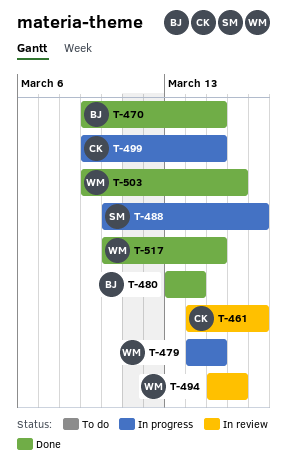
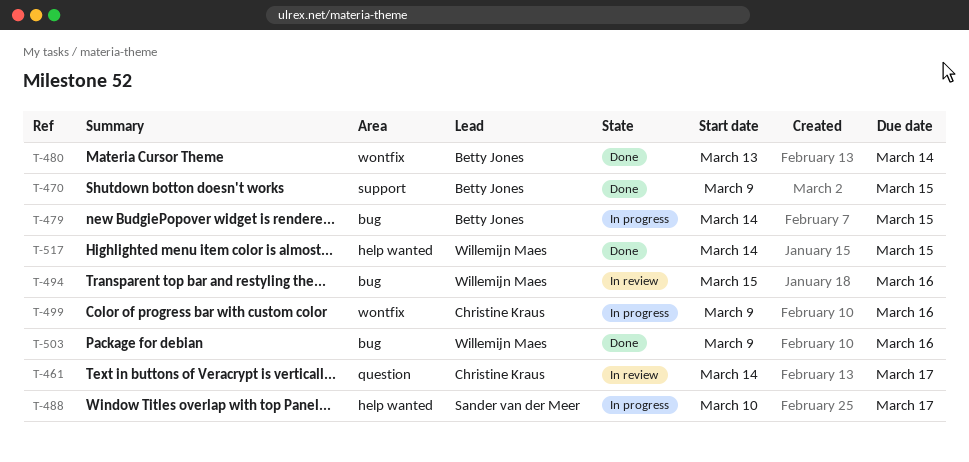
T-479, owner: Willemijn Maes -> Betty Jones
T-499, due: Mar 15 -> Mar 16
T-517, start: Mar 10 -> Mar 14

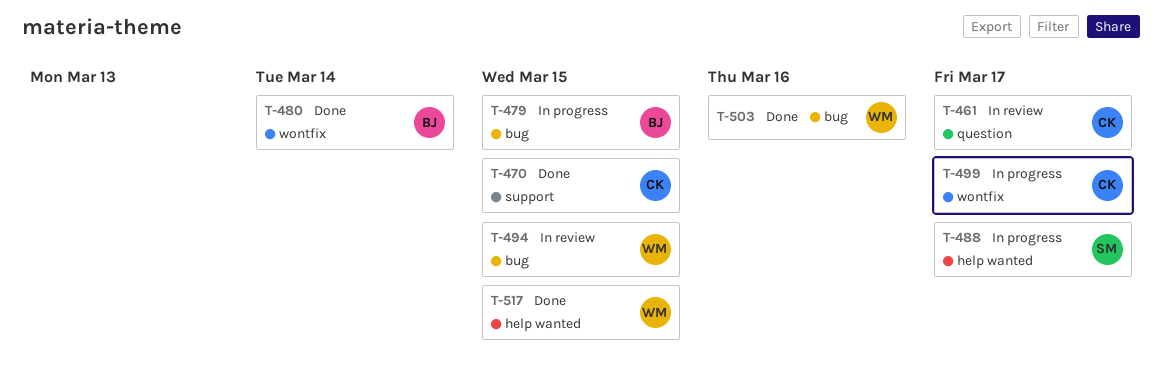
T-470, owner: Betty Jones -> Christine Kraus
T-494, due: Mar 16 -> Mar 15
T-499, due: Mar 16 -> Mar 17

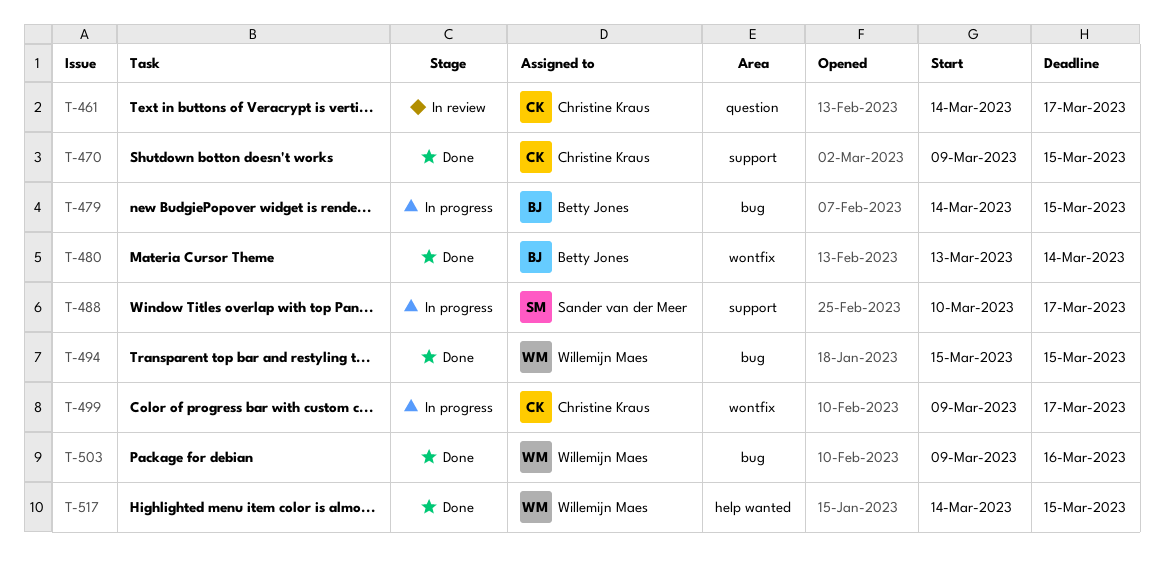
T-488, label: help wanted -> support
T-494, status: In review -> Done

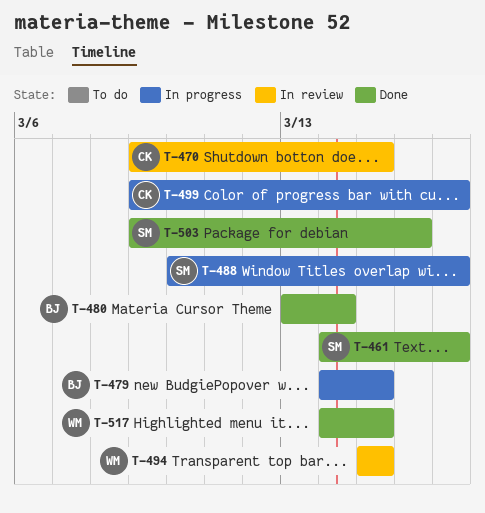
T-461, status: In review -> Done
T-461, owner: Christine Kraus -> Sander van der Meer
T-470, status: Done -> In review
T-494, status: Done -> In review
T-503, owner: Willemijn Maes -> Sander van der Meer

